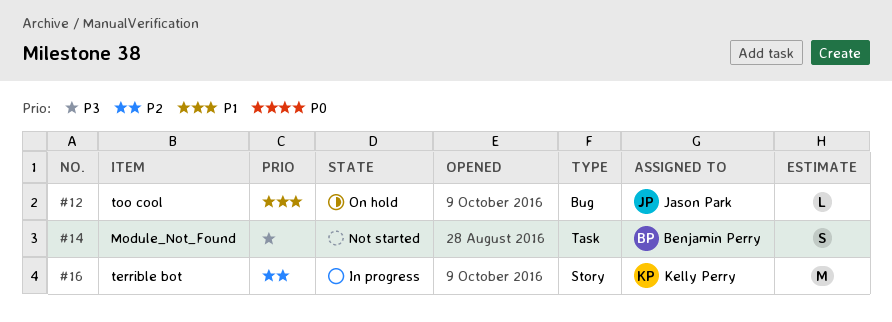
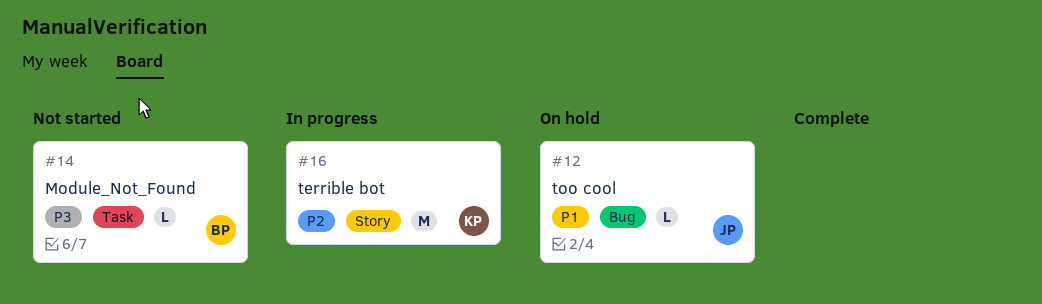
#14, estimate: S -> L

